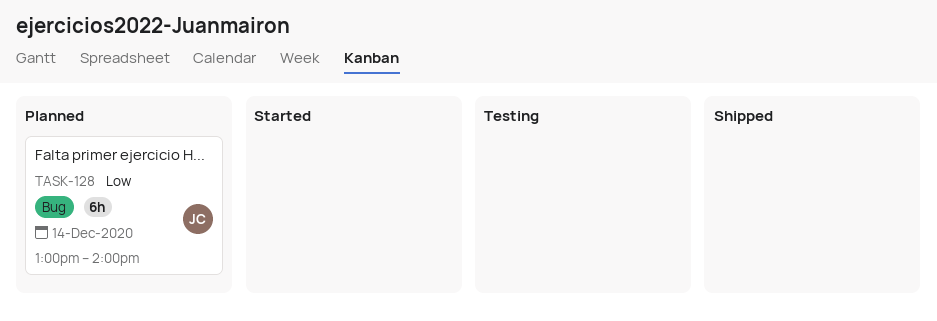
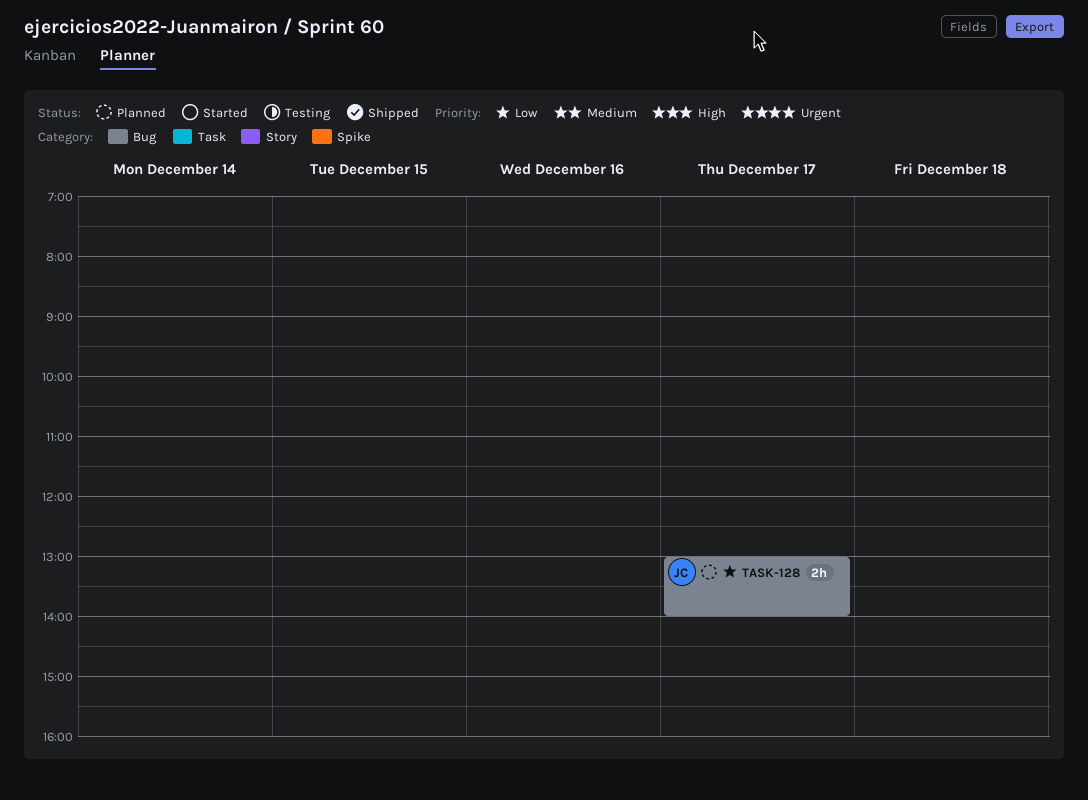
TASK-128, estimate: 6h -> 2h
TASK-128, day: Dec 14 -> Dec 17

